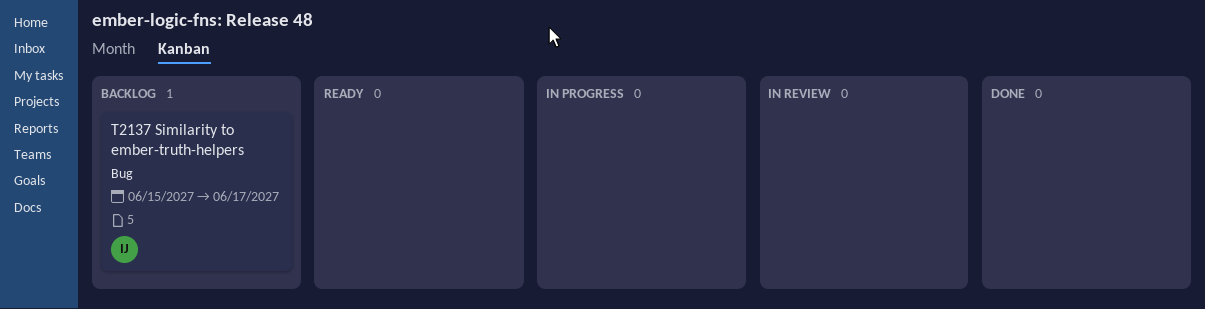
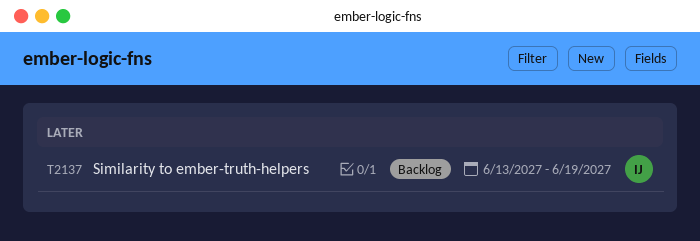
T2137, start: Jun 15 -> Jun 13
T2137, due: Jun 17 -> Jun 19

